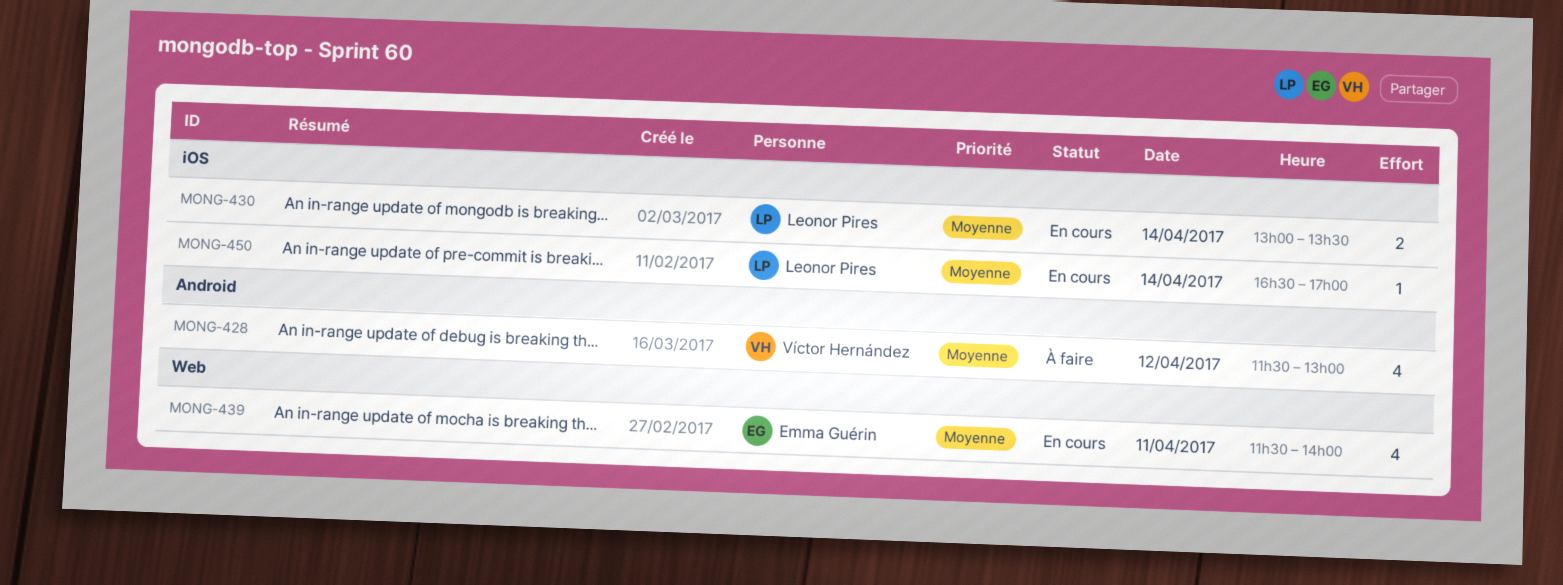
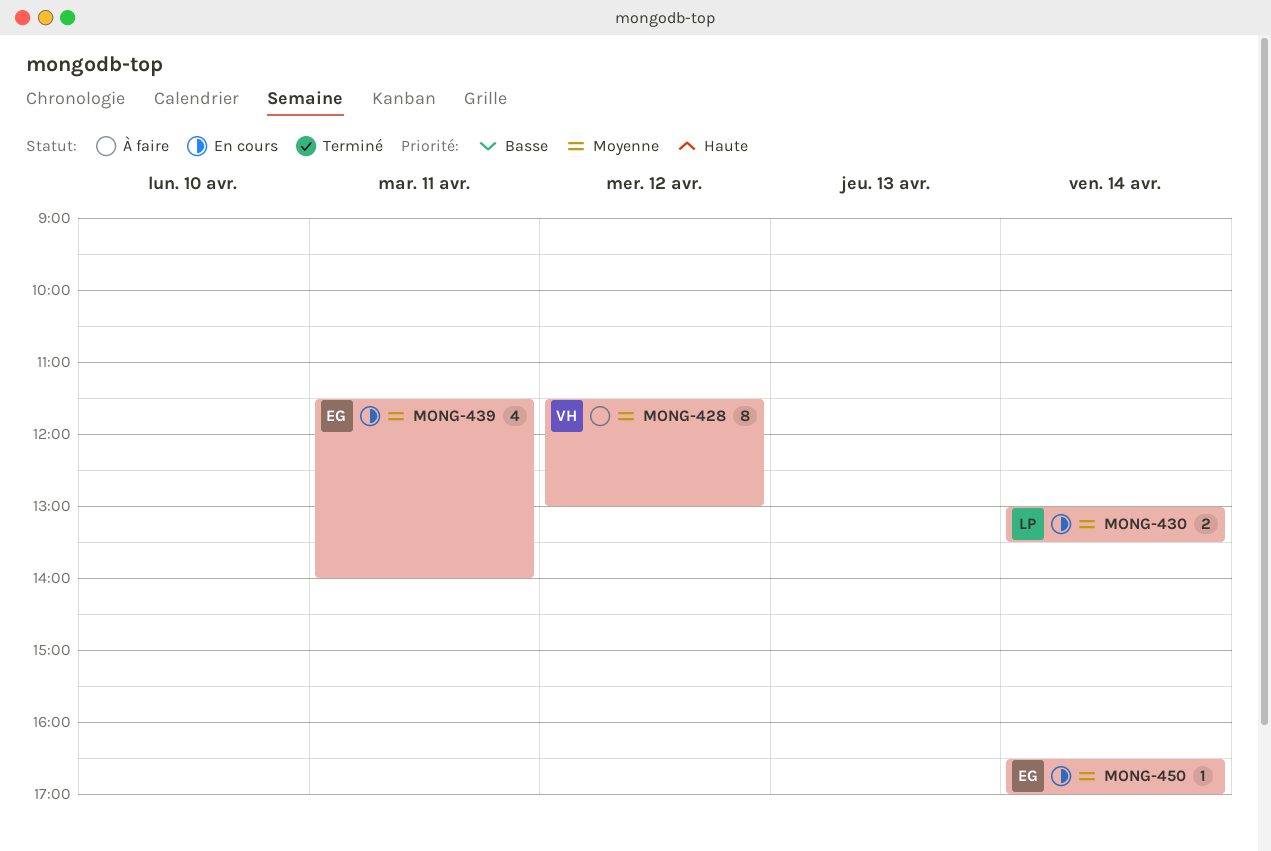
MONG-428, estimate: 4 -> 8
MONG-450, owner: Leonor Pires -> Emma Guérin

